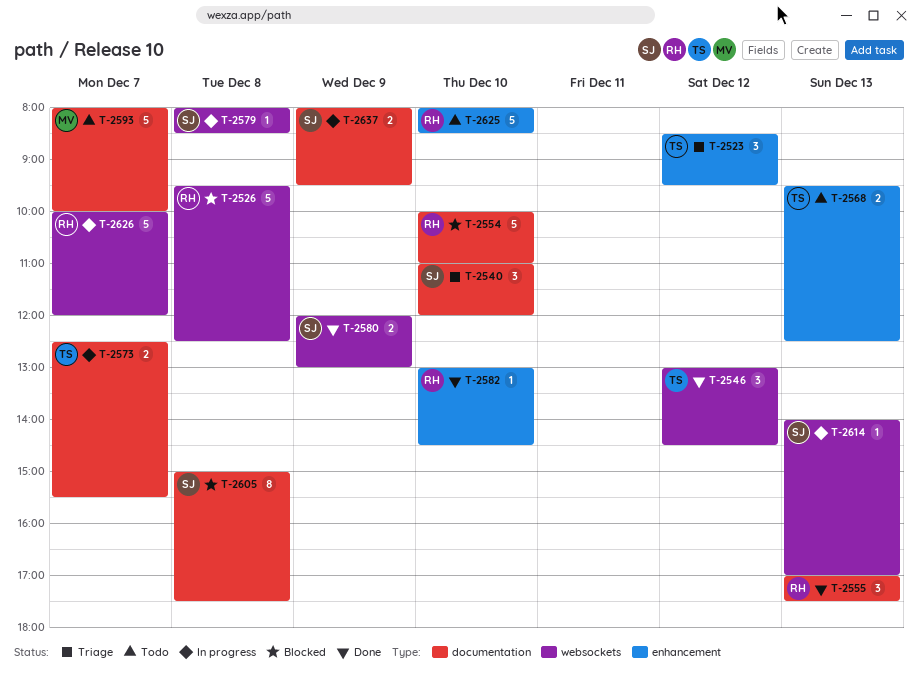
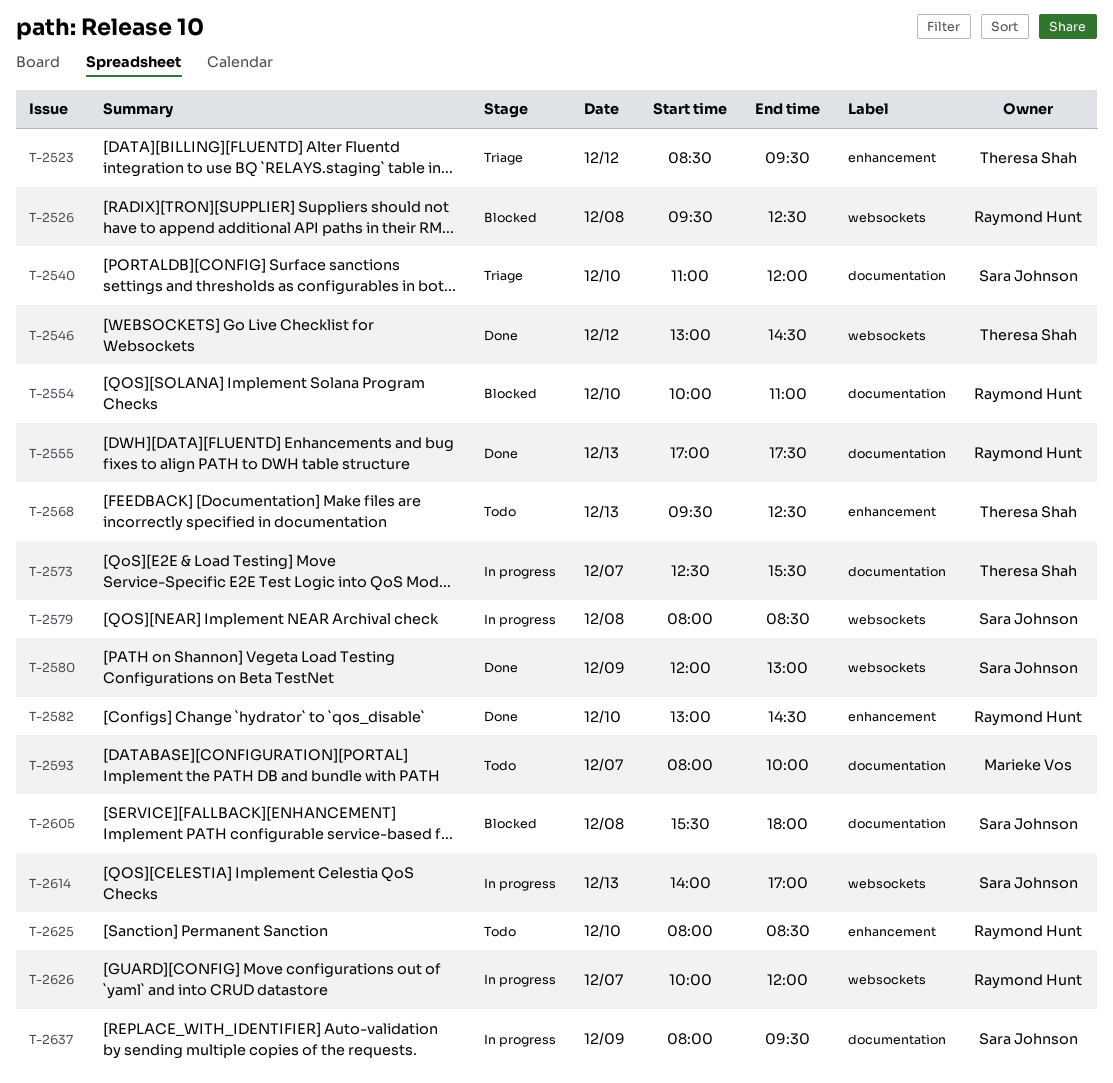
T-2605, begins: 15:00 -> 15:30
T-2605, ends: 17:30 -> 18:00

